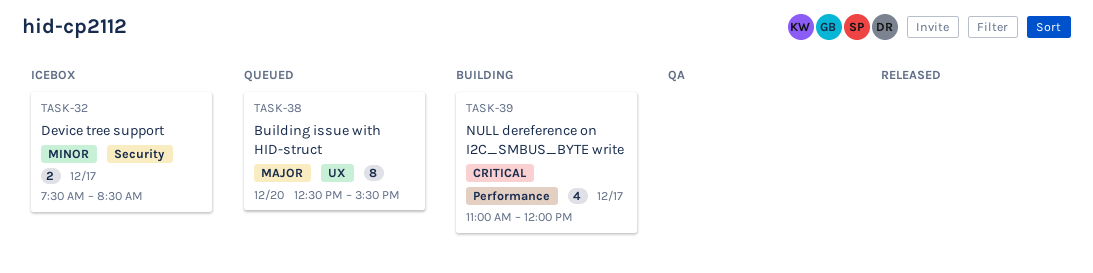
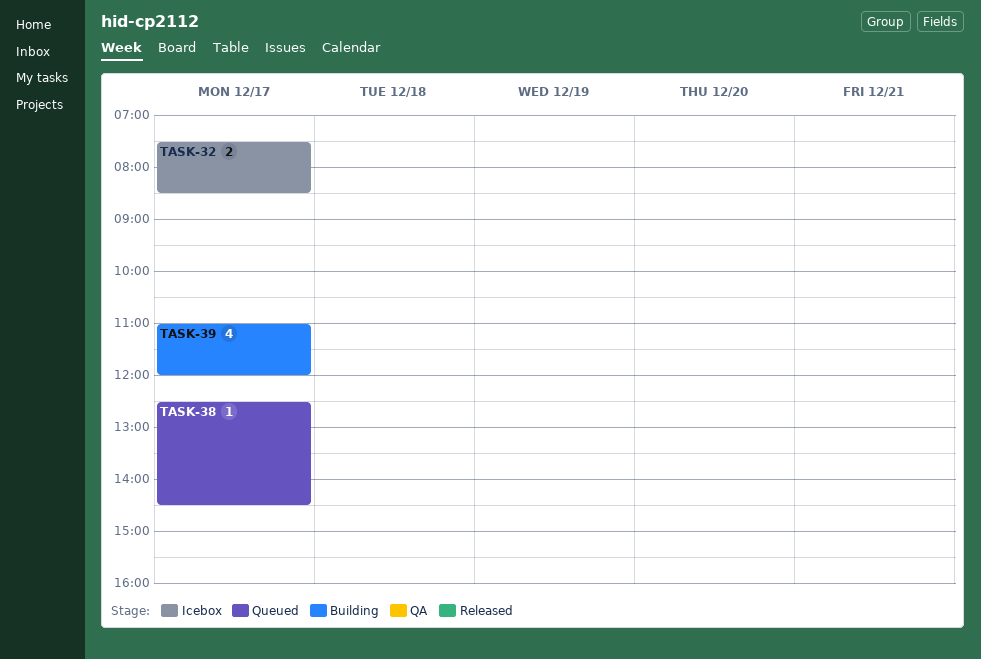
TASK-38, estimate: 8 -> 1
TASK-38, day: Dec 20 -> Dec 17
TASK-38, ends: 15:30 -> 14:30

